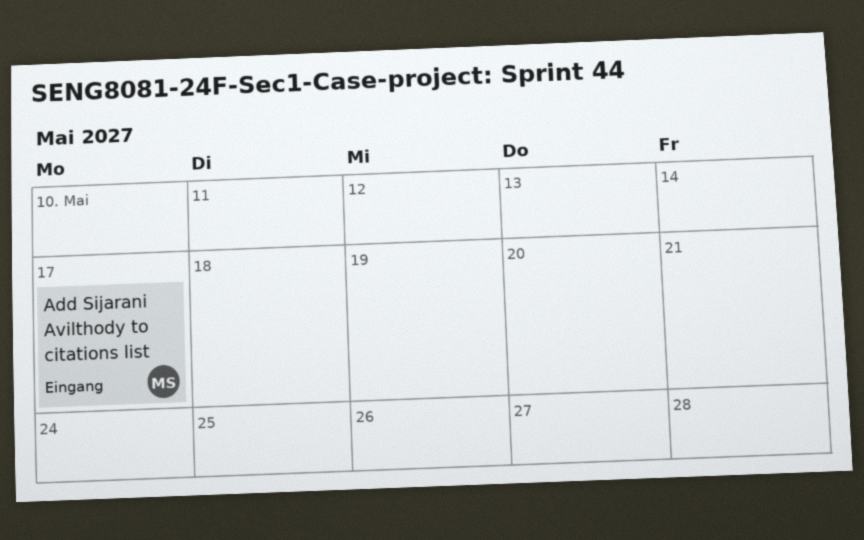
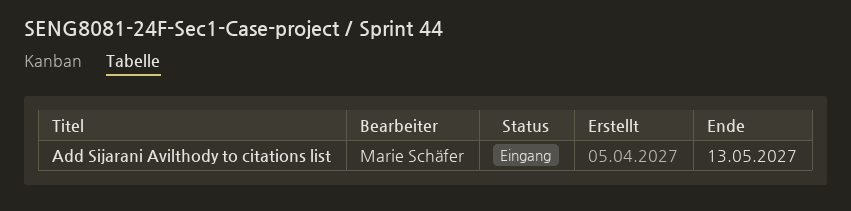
Add Sijarani Avilthody to citations list, due: May 17 -> May 13

